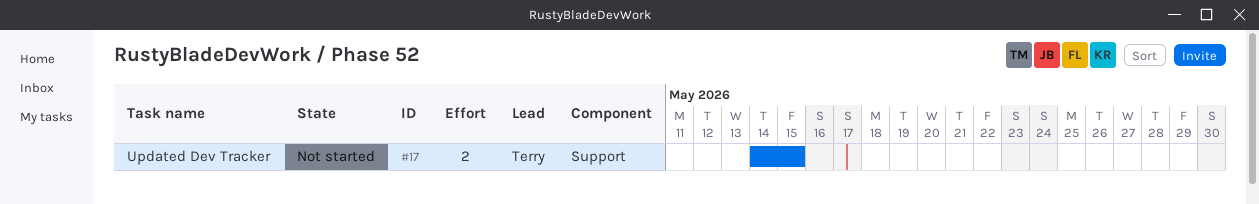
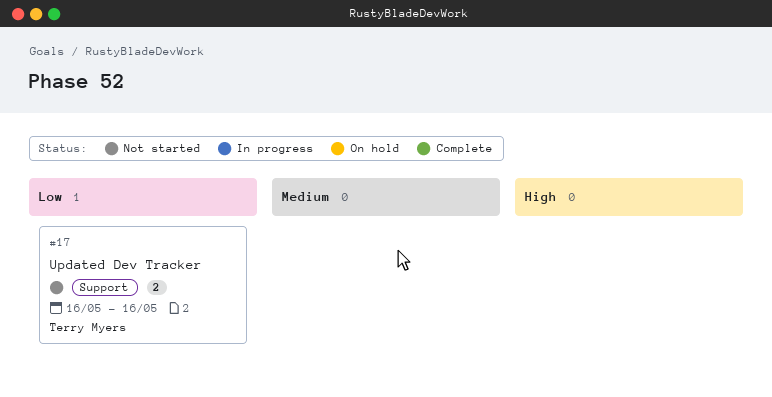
#17, start: May 14 -> May 16
#17, due: May 15 -> May 16

